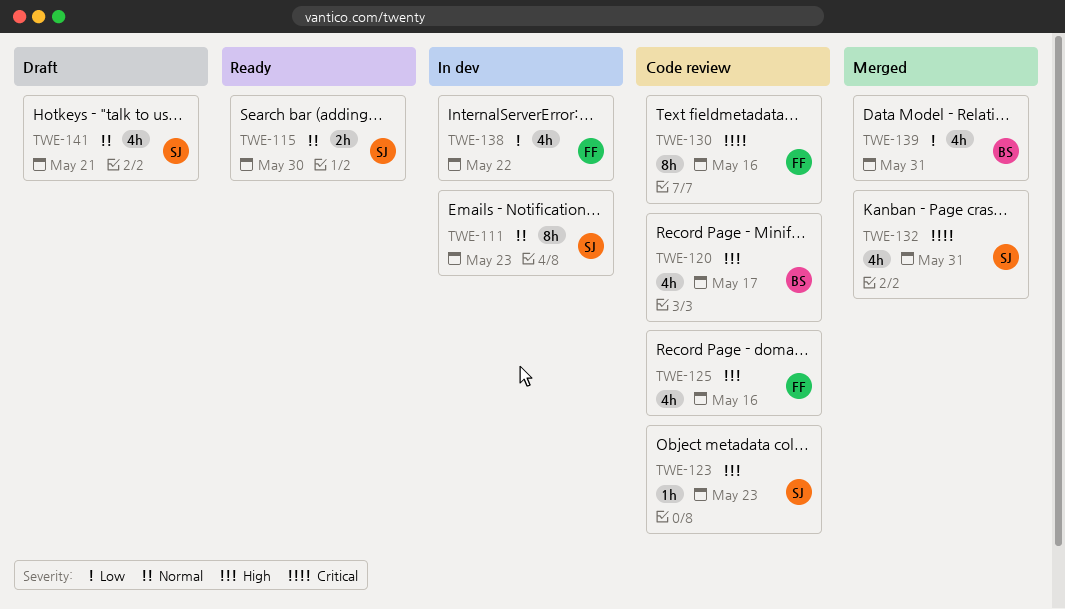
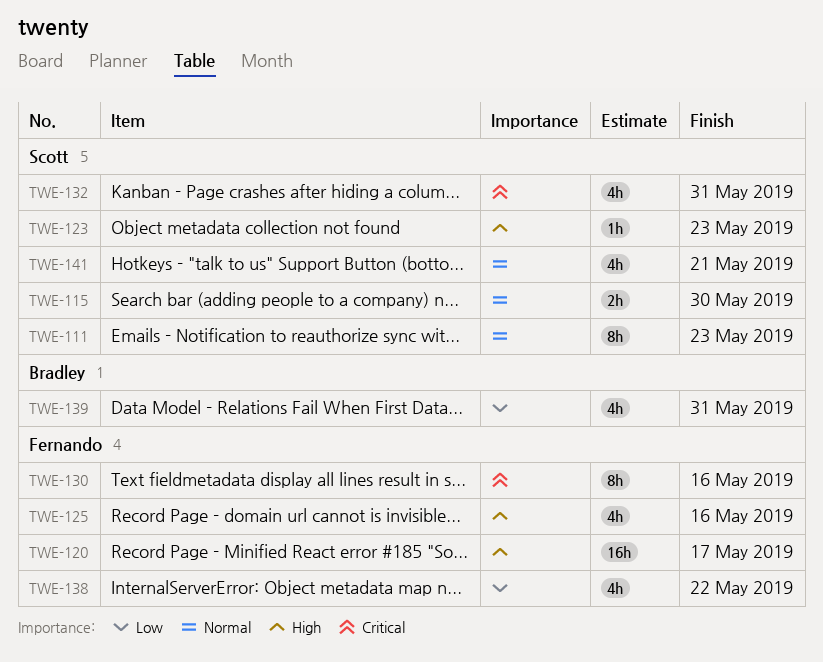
TWE-120, owner: Bradley -> Fernando
TWE-120, estimate: 4h -> 16h

